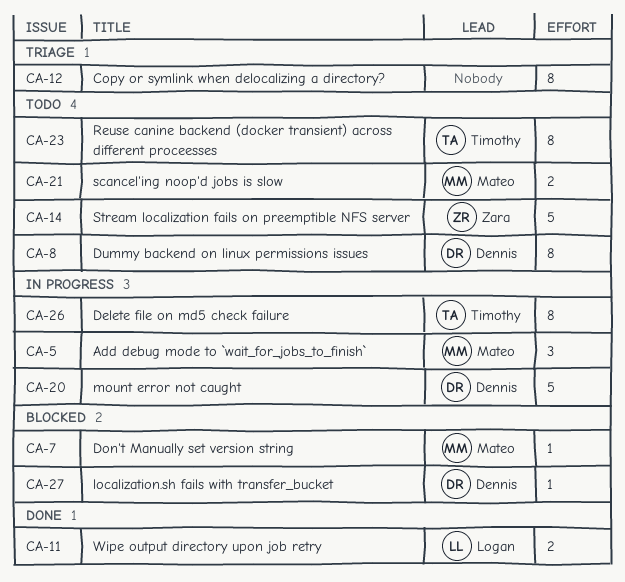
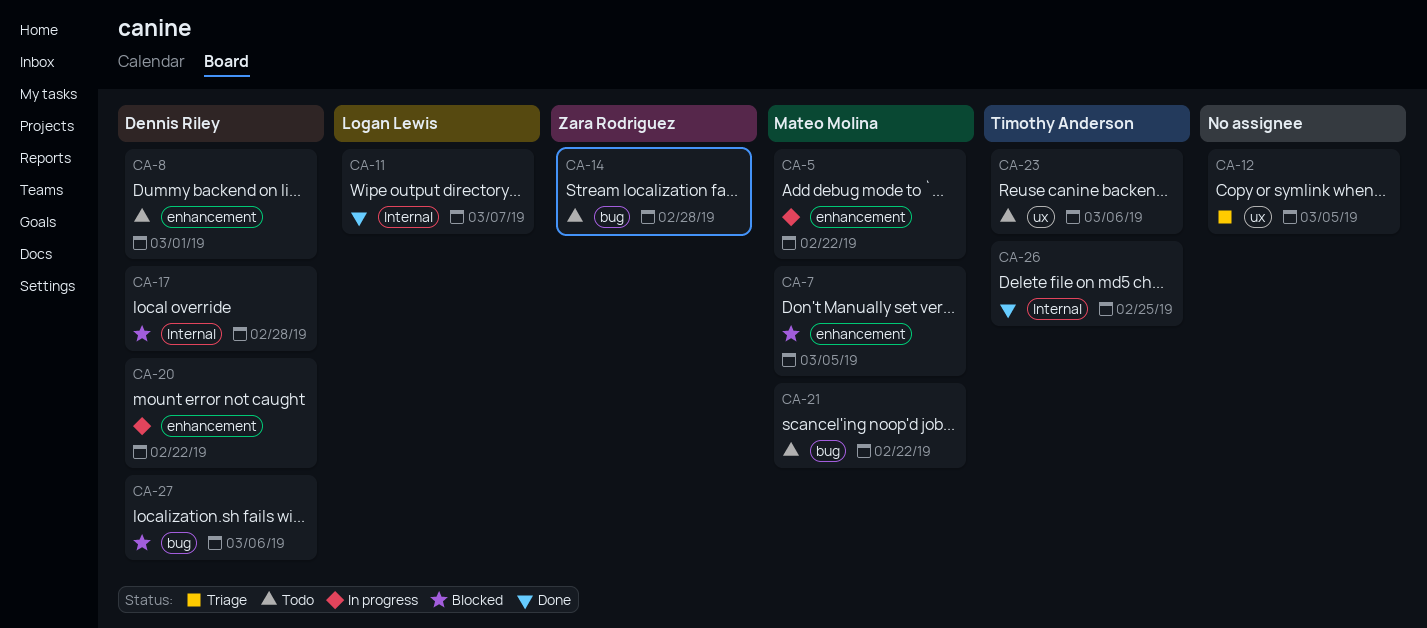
CA-17: none -> present
CA-26, status: In progress -> Done

